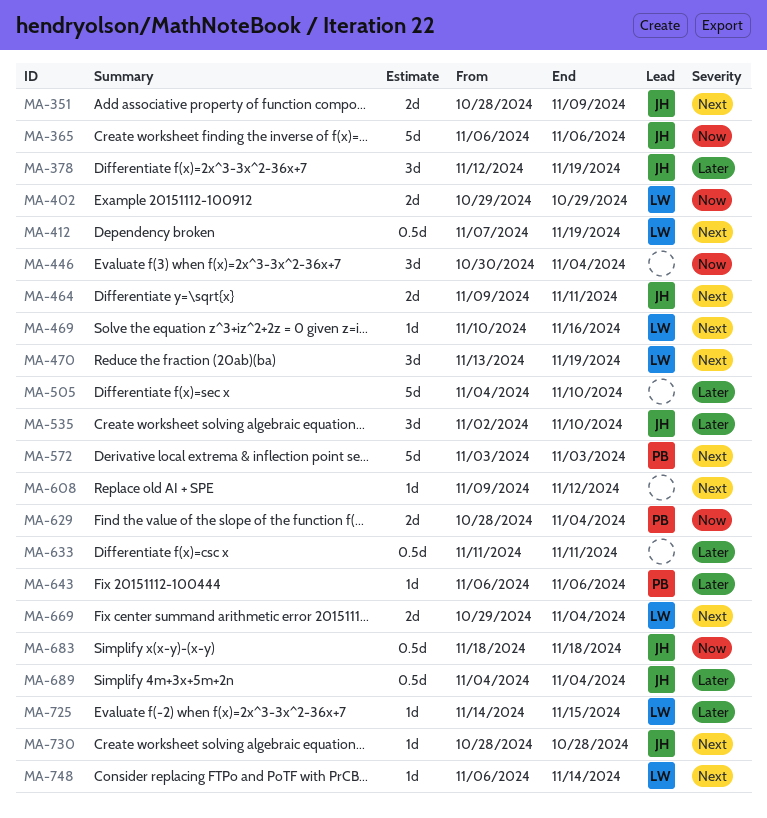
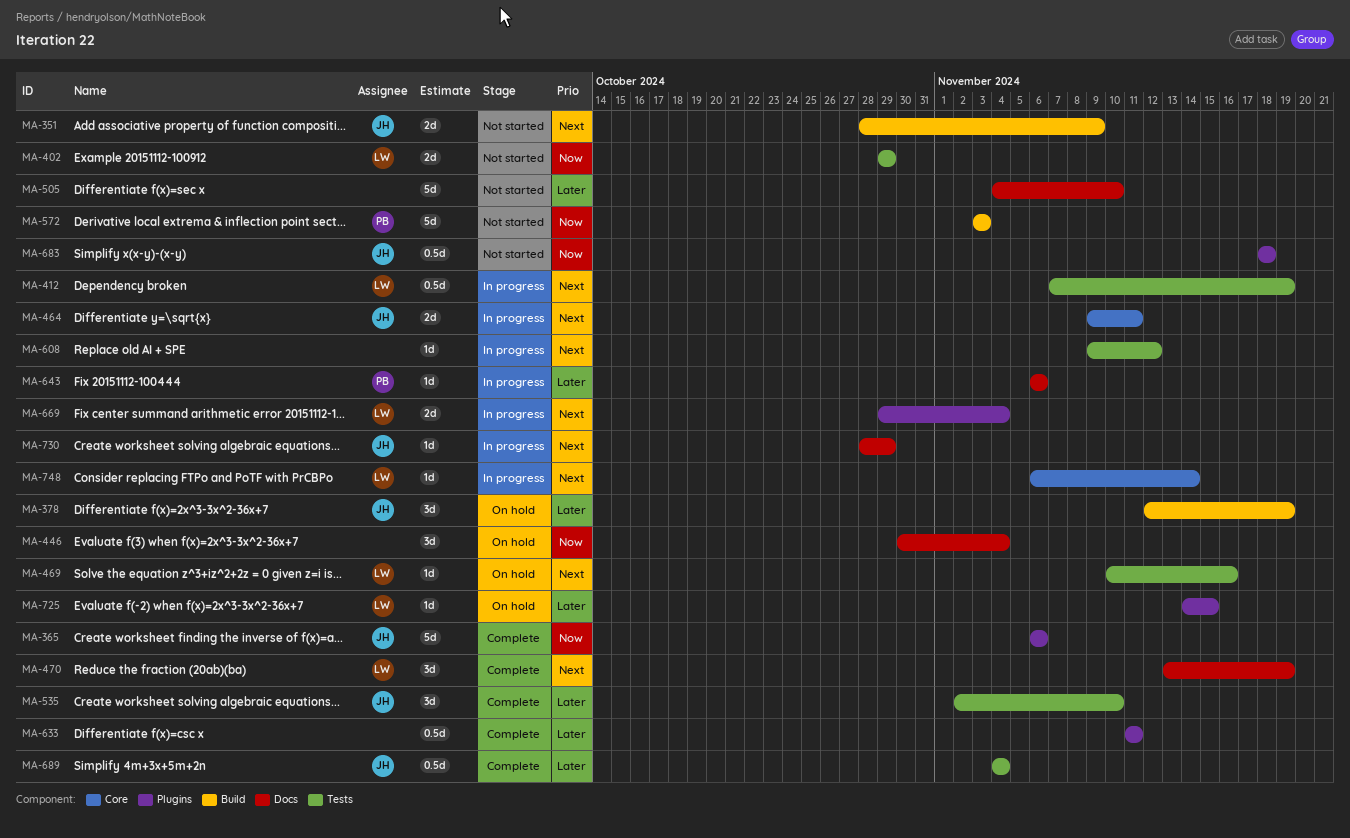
MA-572, priority: Next -> Now
MA-629: present -> none
MA-730, due: Oct 28 -> Oct 29

